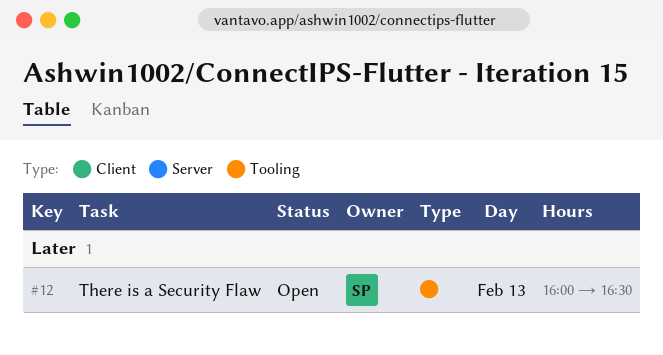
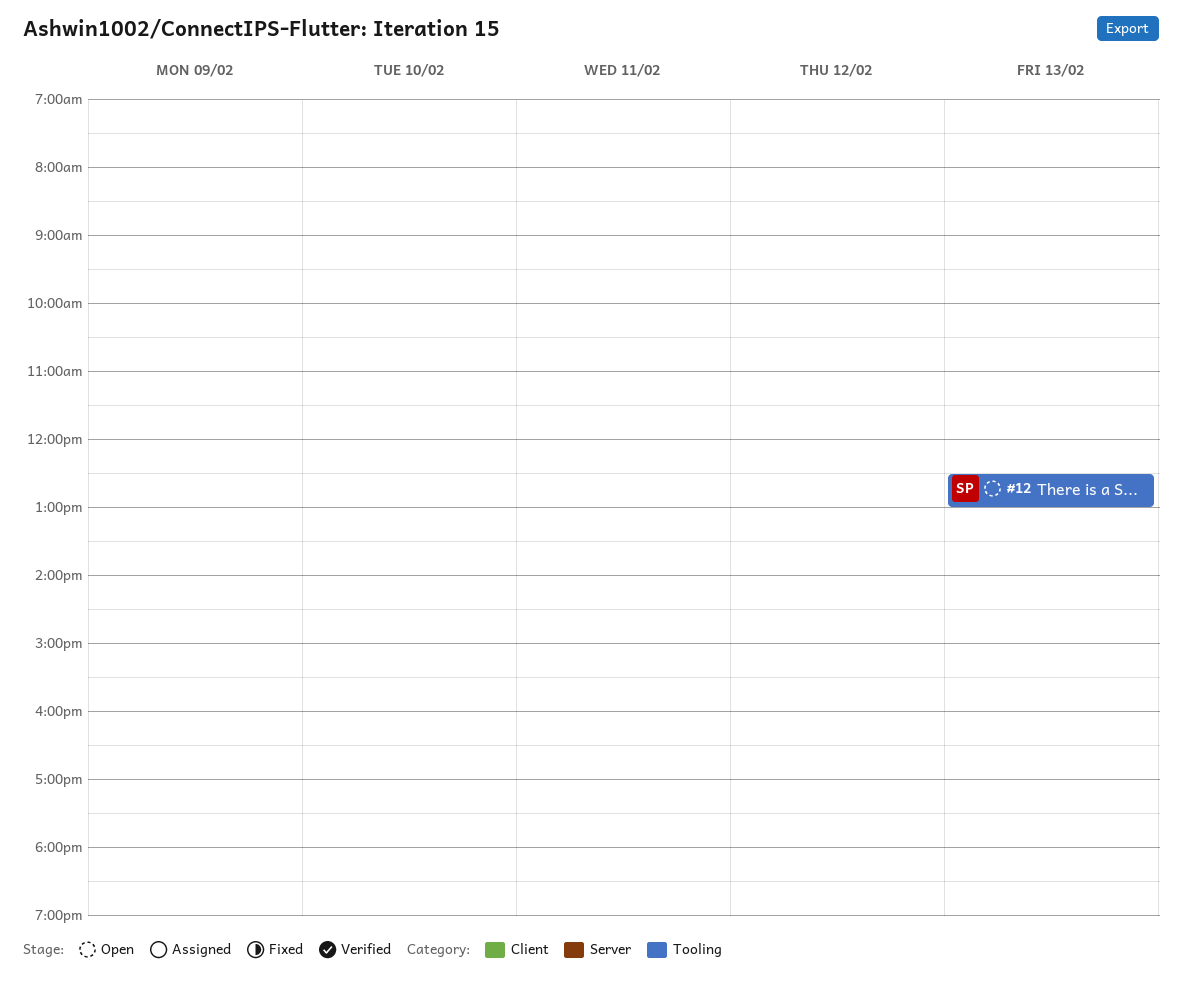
#12, begins: 16:00 -> 12:30
#12, ends: 16:30 -> 13:00

